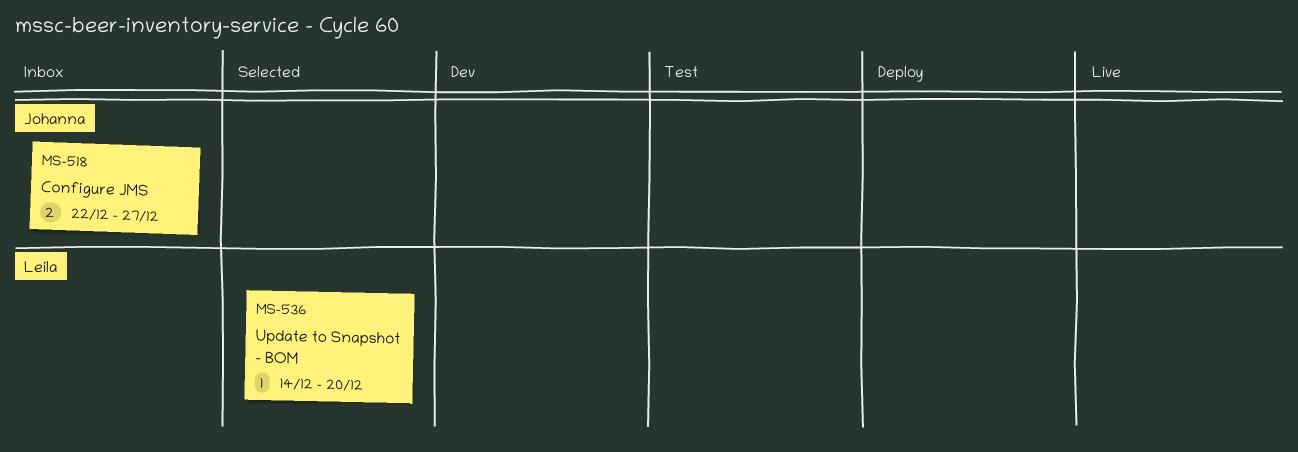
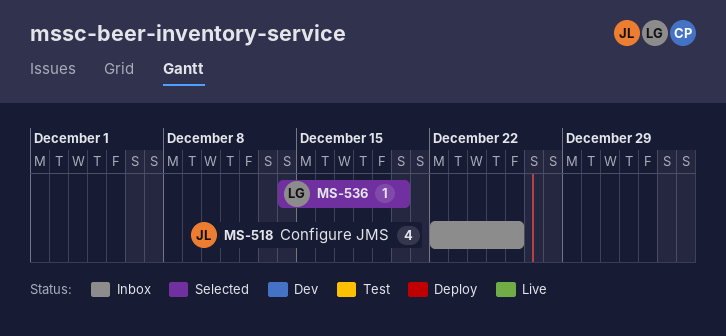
MS-518, estimate: 2 -> 4
MS-518, due: Dec 27 -> Dec 26

